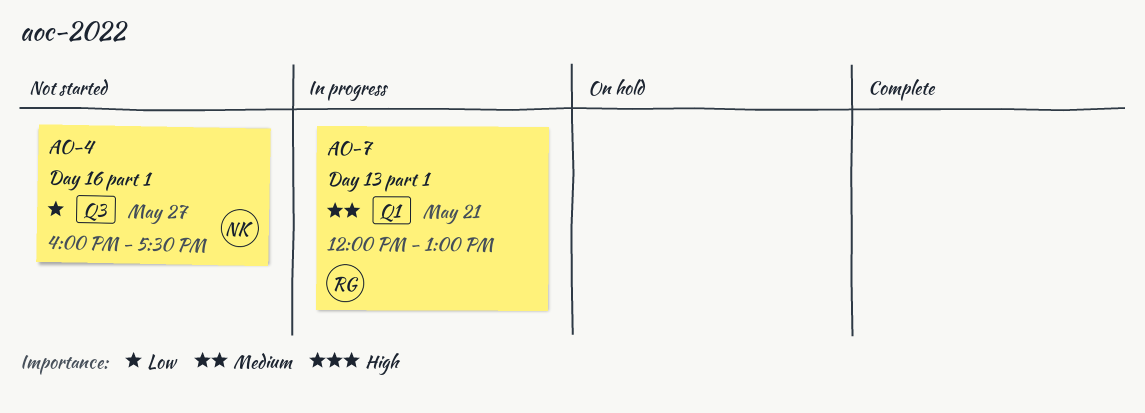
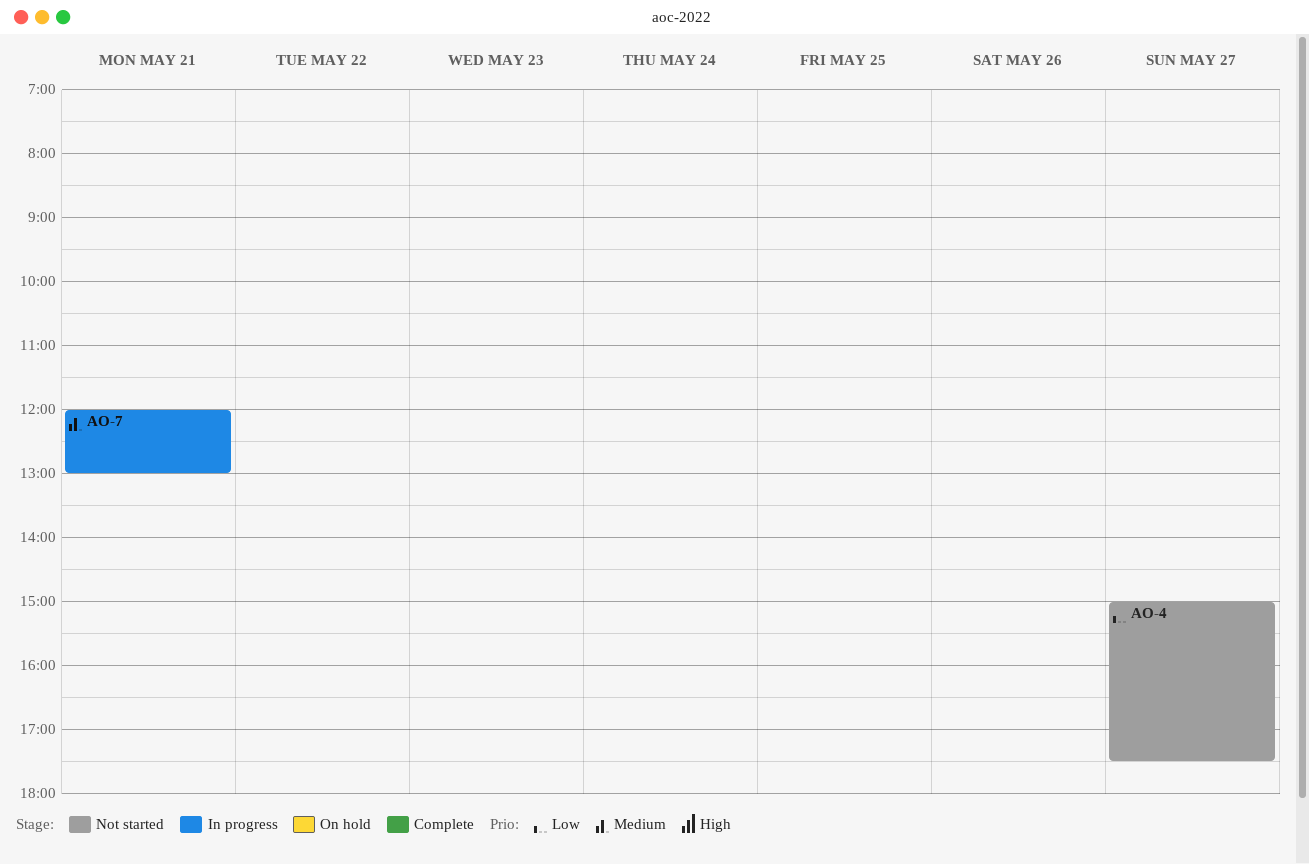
AO-4, begins: 16:00 -> 15:00

